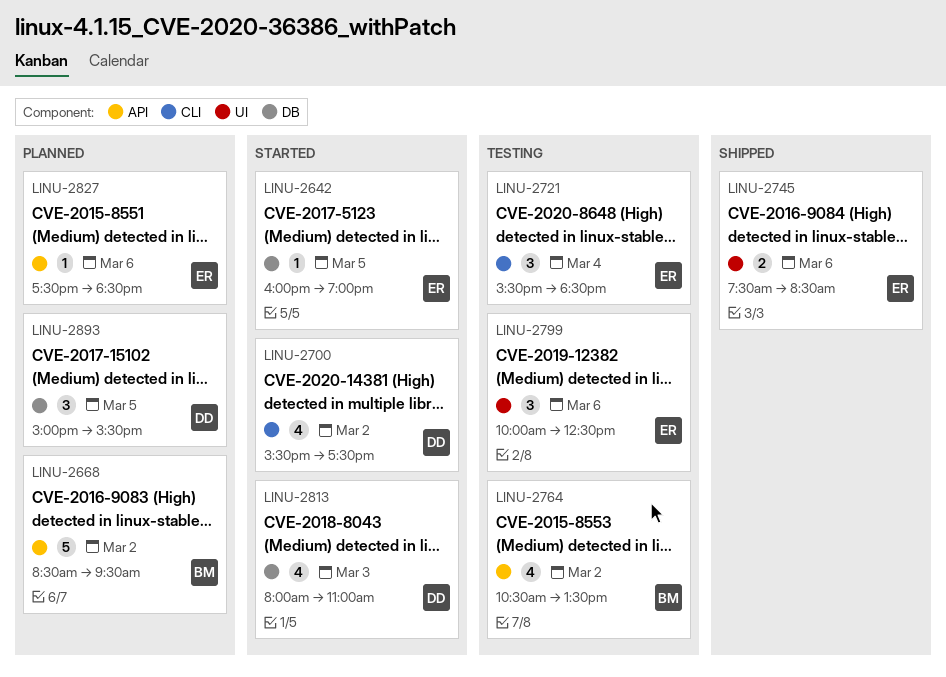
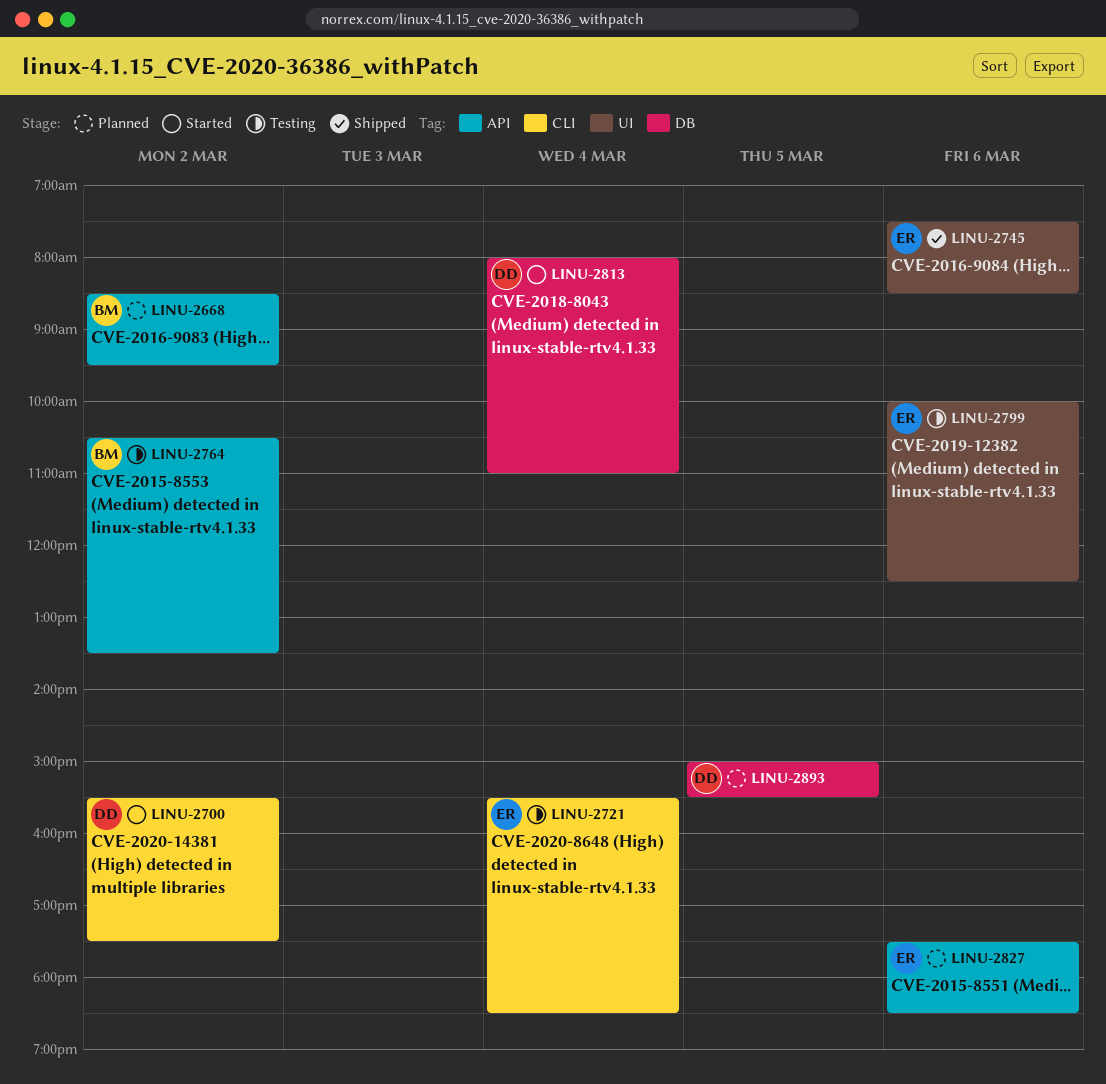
LINU-2642: present -> none
LINU-2813, day: Mar 3 -> Mar 4

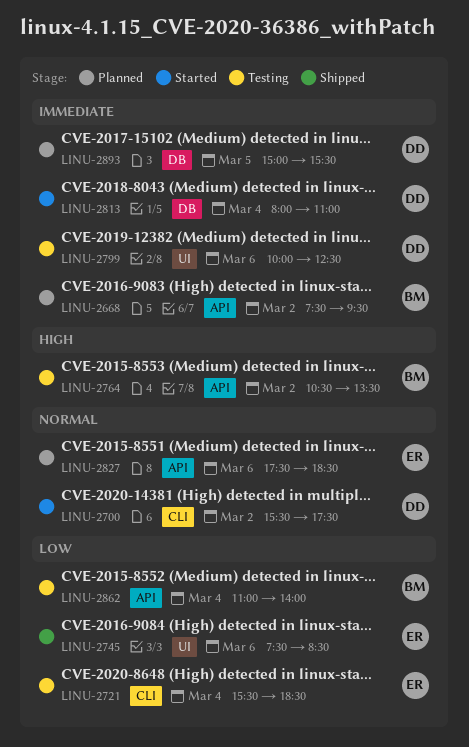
LINU-2668, begins: 08:30 -> 07:30
LINU-2799, owner: ER -> DD
LINU-2862: none -> present

